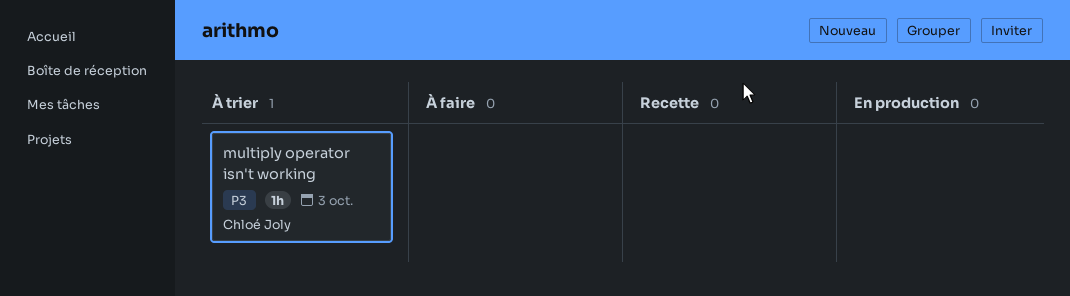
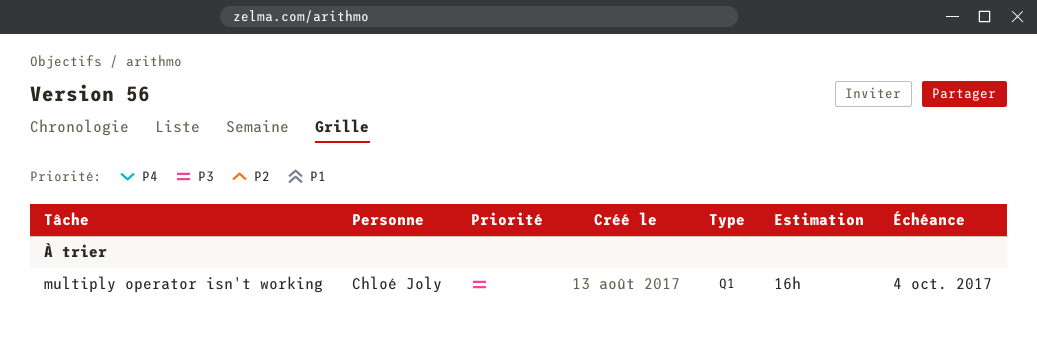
multiply operator isn't working, estimate: 1h -> 16h
multiply operator isn't working, due: Oct 3 -> Oct 4

